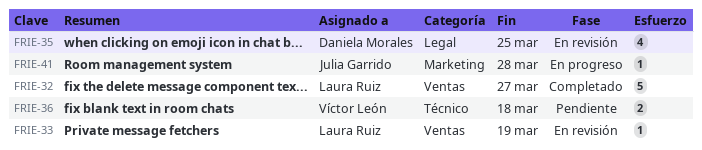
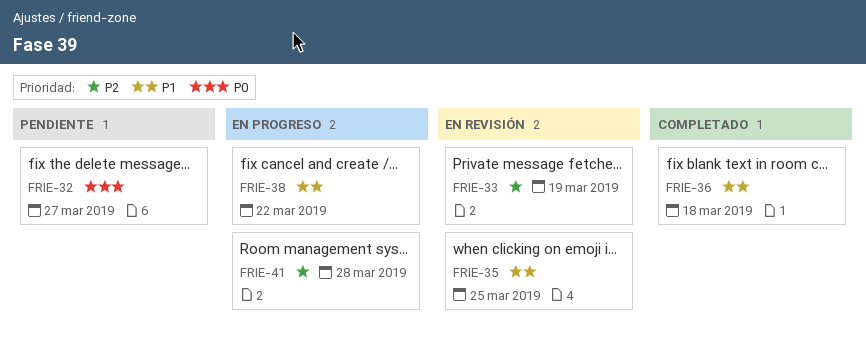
FRIE-32, status: Completado -> Pendiente
FRIE-36, status: Pendiente -> Completado
FRIE-38: none -> present

